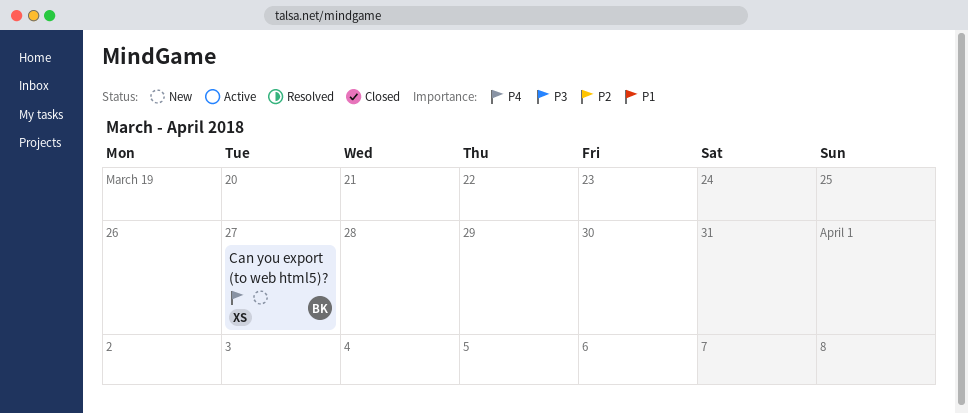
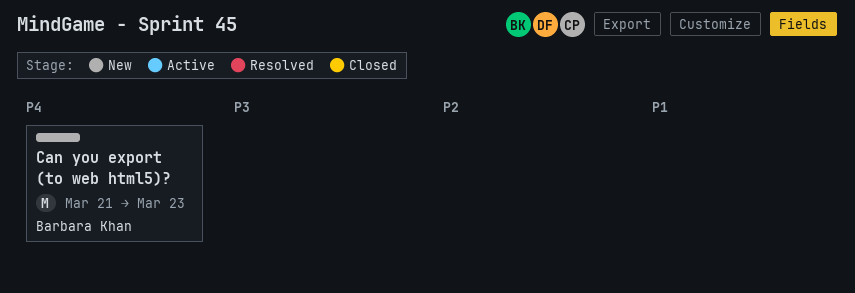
Can you export (to web html5)?, estimate: XS -> M
Can you export (to web html5)?, due: Mar 27 -> Mar 23

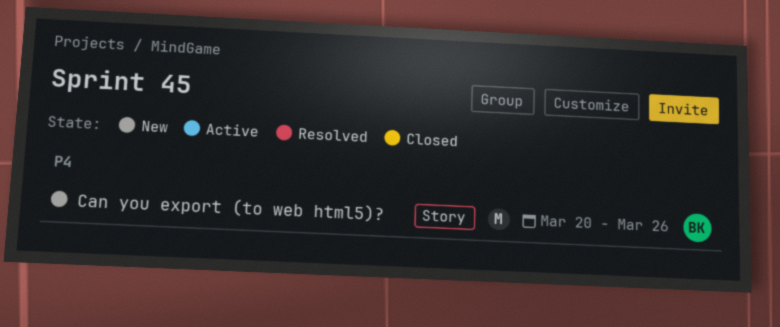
Can you export (to web html5)?, start: Mar 21 -> Mar 20
Can you export (to web html5)?, due: Mar 23 -> Mar 26

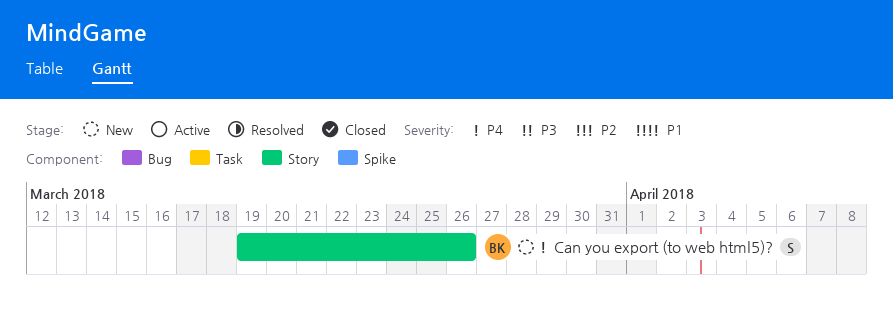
Can you export (to web html5)?, estimate: M -> S
Can you export (to web html5)?, start: Mar 20 -> Mar 19

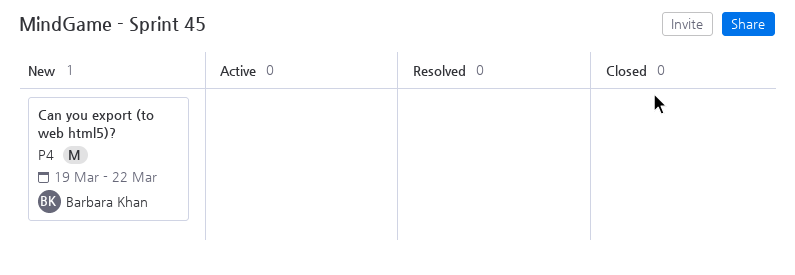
Can you export (to web html5)?, estimate: S -> M
Can you export (to web html5)?, due: Mar 26 -> Mar 22

